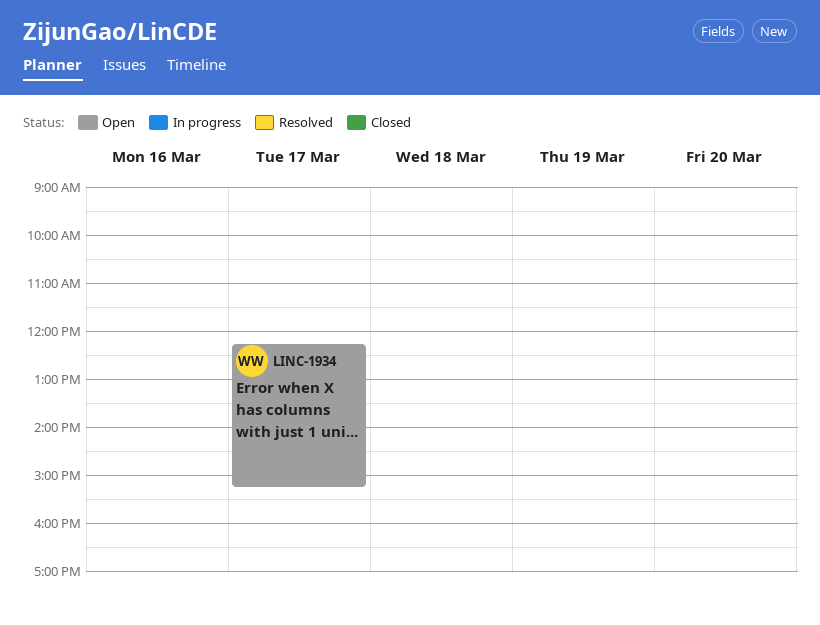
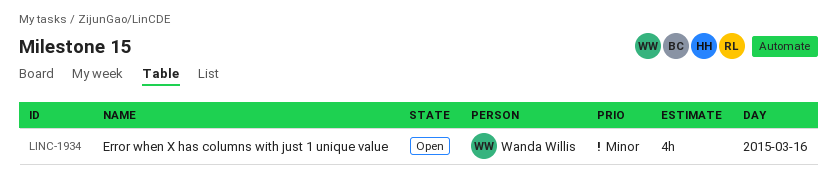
LINC-1934, day: Mar 17 -> Mar 16

